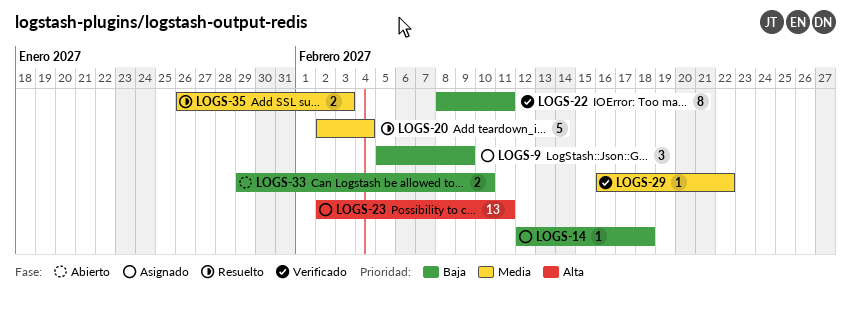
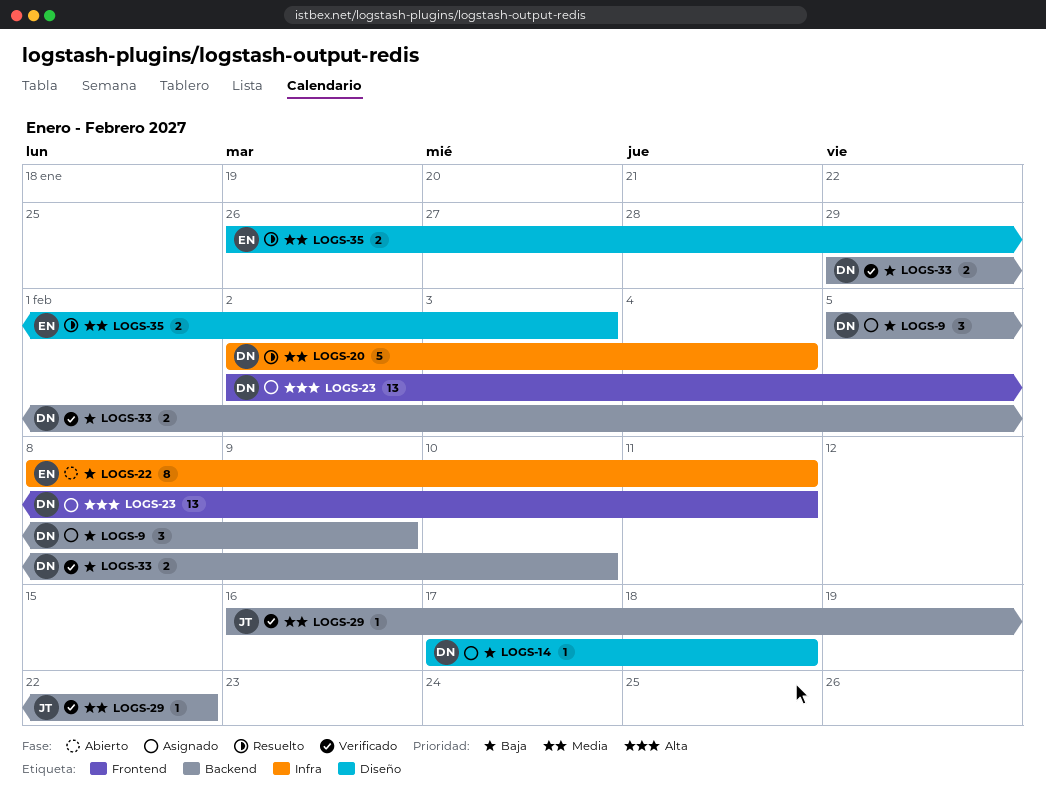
LOGS-14, start: Feb 12 -> Feb 17
LOGS-22, status: Verificado -> Abierto
LOGS-33, status: Abierto -> Verificado

